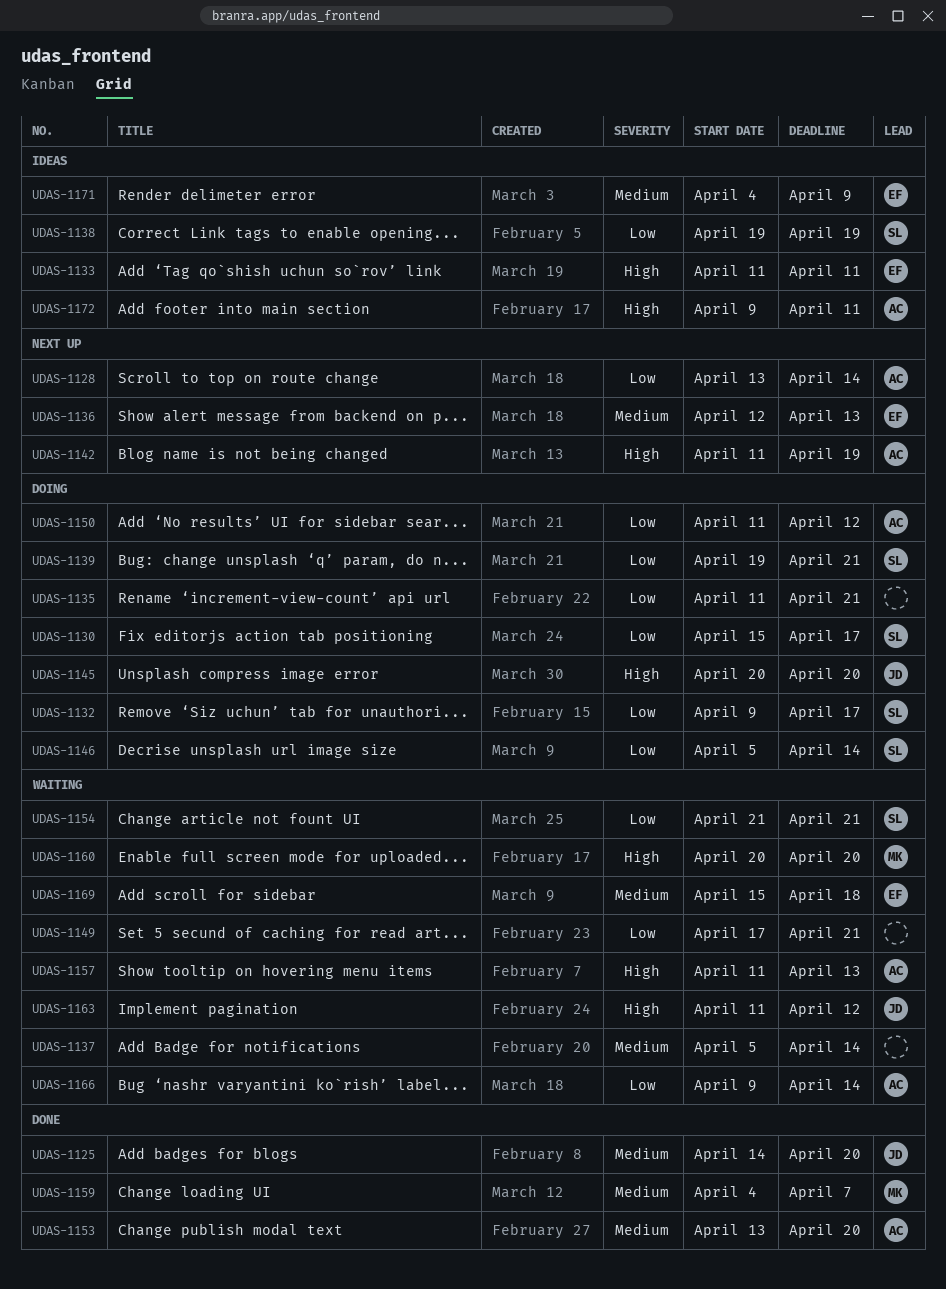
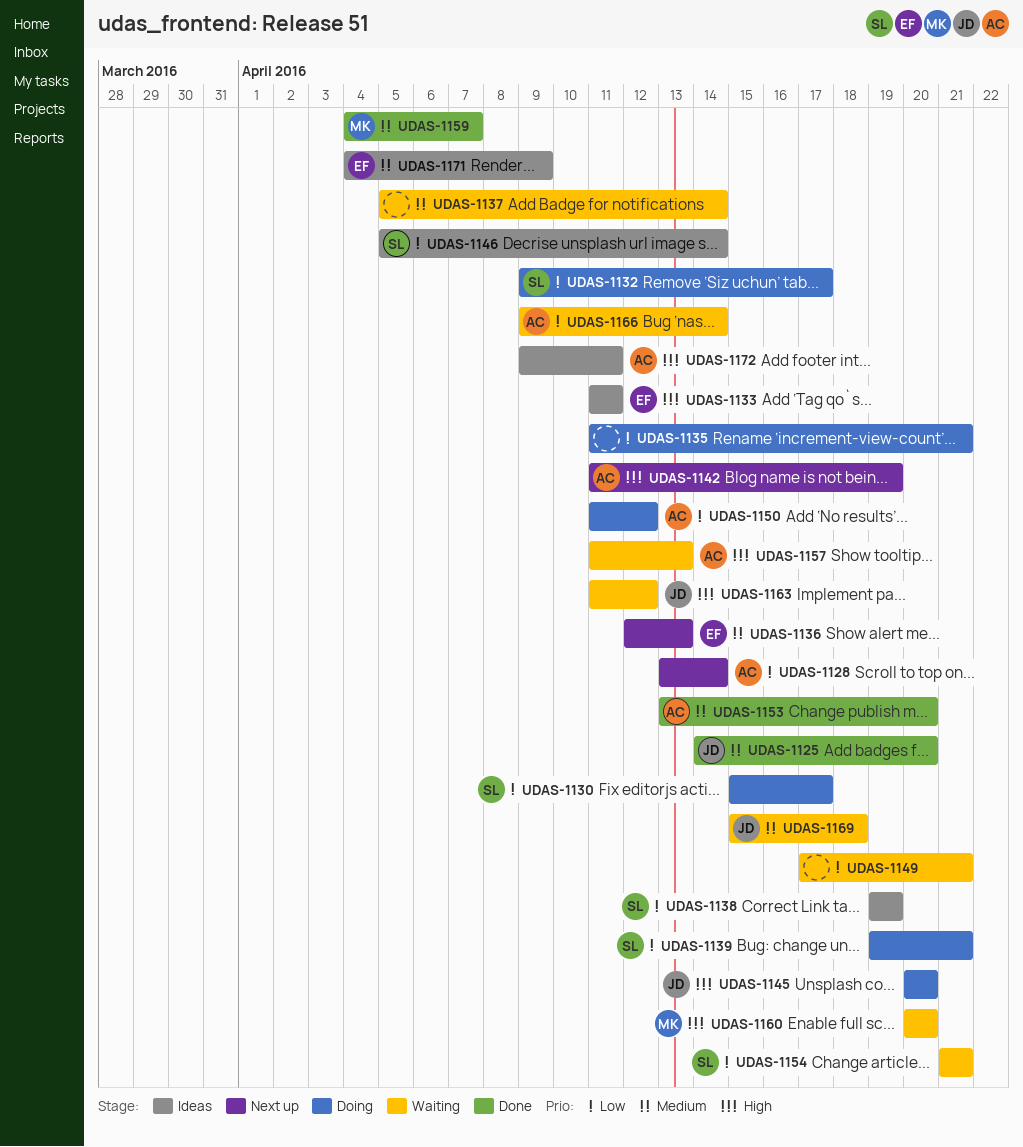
UDAS-1146, status: Doing -> Ideas
UDAS-1169, owner: EF -> JD

